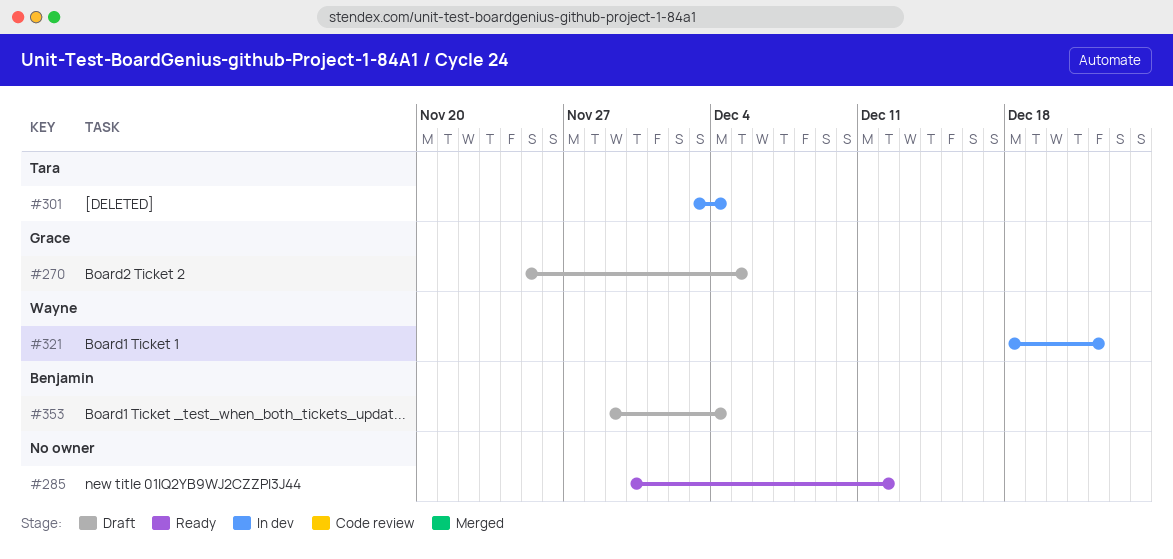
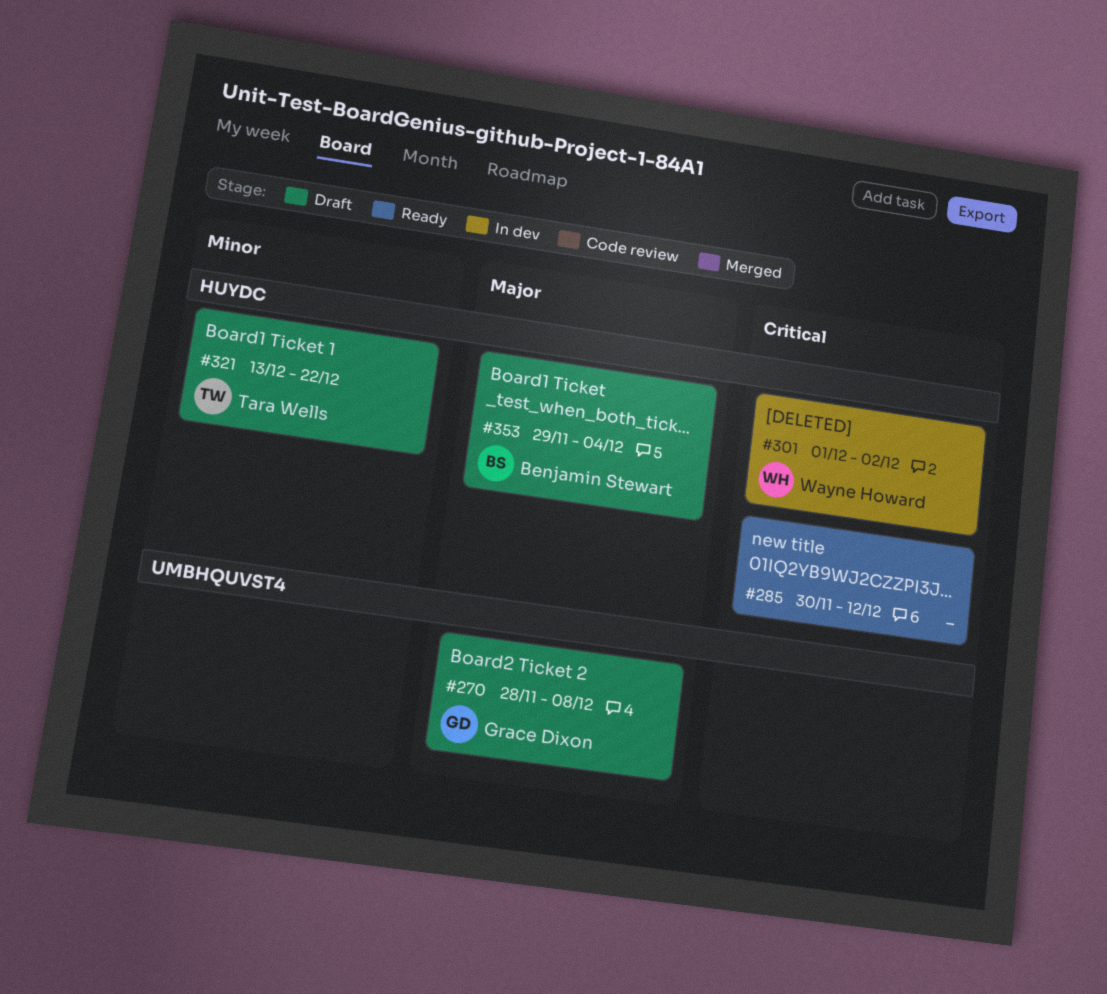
#270, start: Nov 25 -> Nov 28
#270, due: Dec 5 -> Dec 8
#301, owner: Tara Wells -> Wayne Howard
#301, start: Dec 3 -> Dec 1
#301, due: Dec 4 -> Dec 2
#321, status: In dev -> Draft
#321, owner: Wayne Howard -> Tara Wells
#321, start: Dec 18 -> Dec 13

